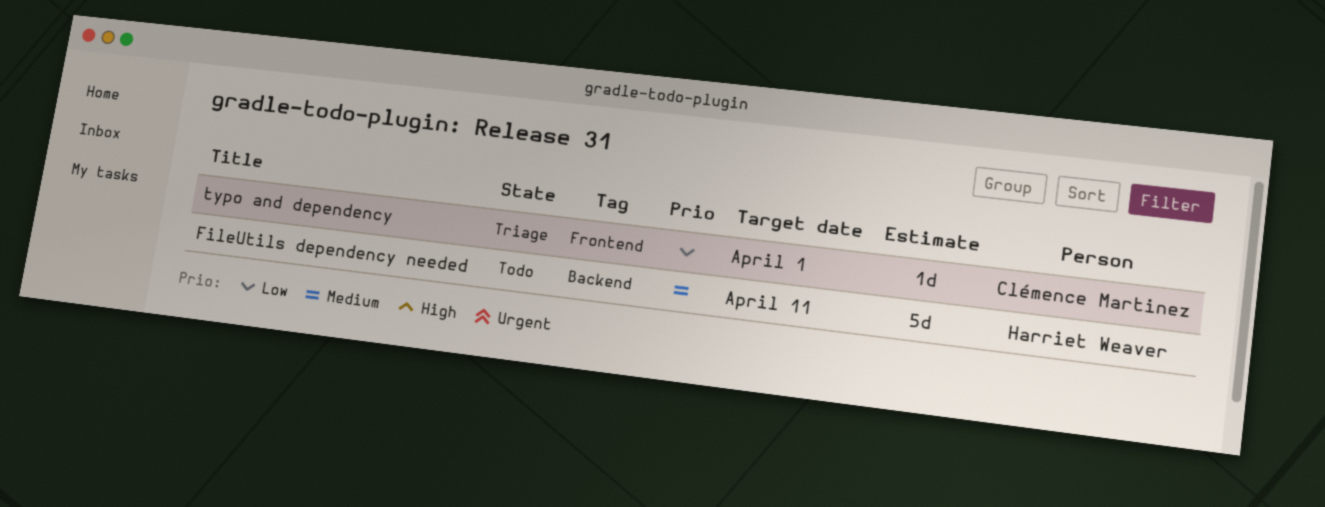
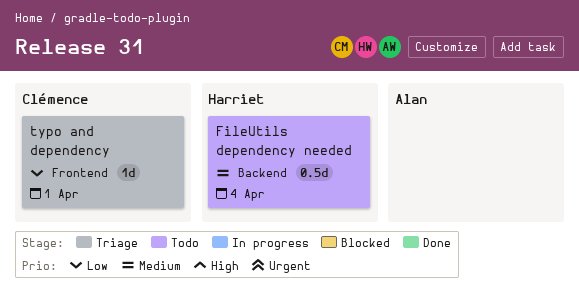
FileUtils dependency needed, estimate: 5d -> 0.5d
FileUtils dependency needed, due: Apr 11 -> Apr 4

